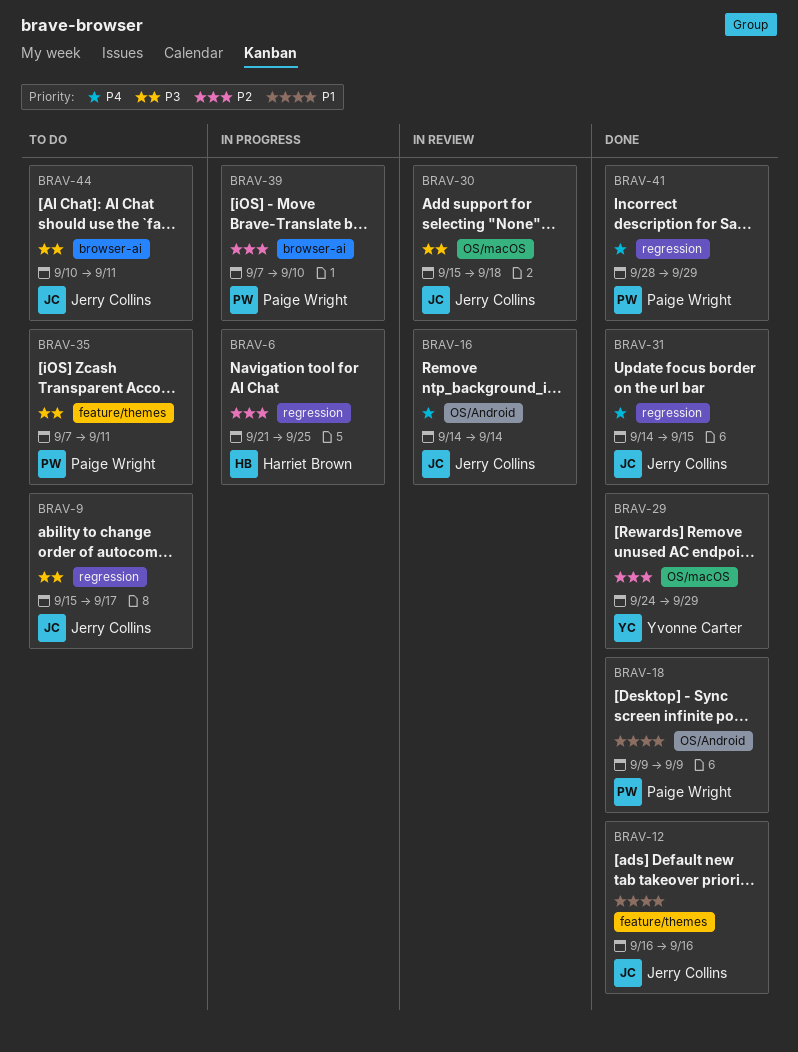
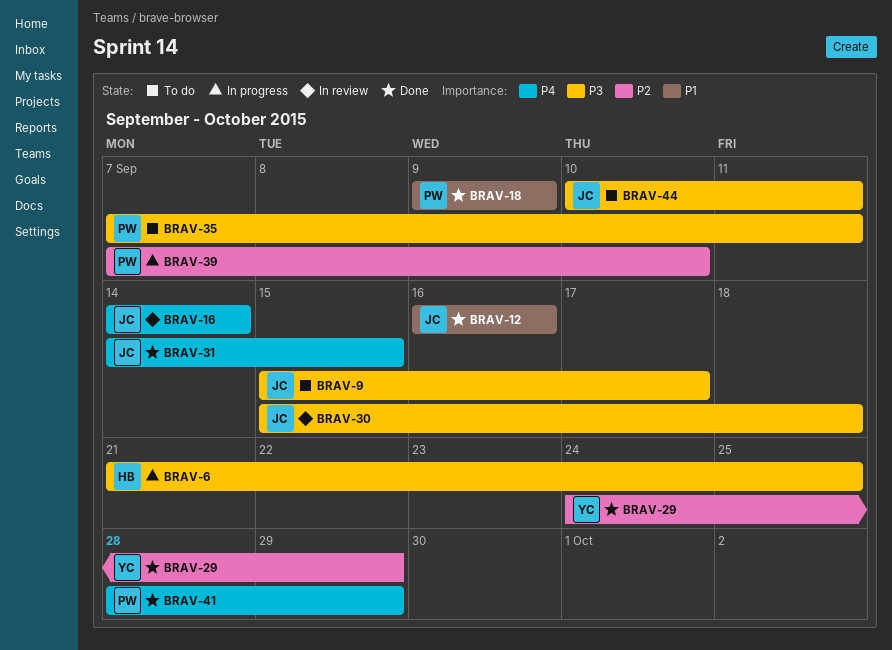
BRAV-6, priority: P2 -> P3

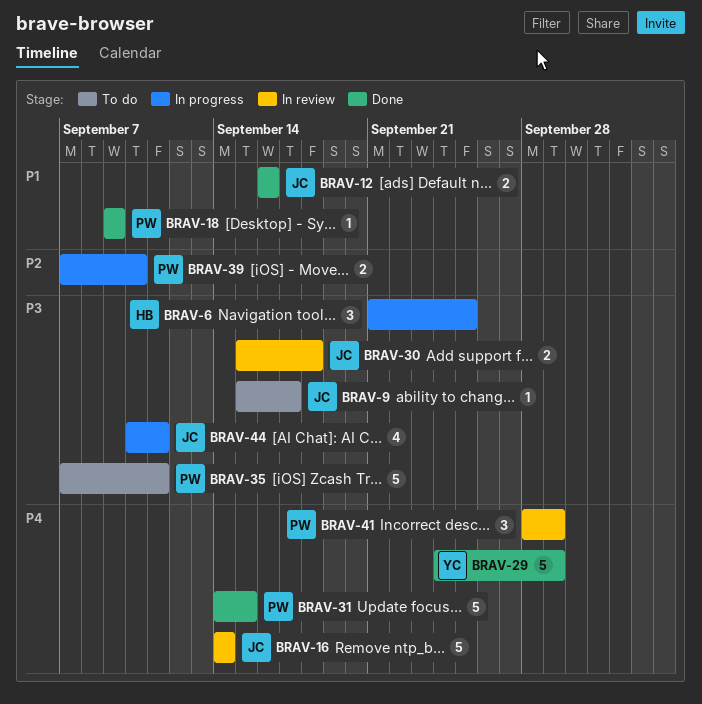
BRAV-29, priority: P2 -> P4
BRAV-31, owner: JC -> PW
BRAV-41, status: Done -> In review
BRAV-44, status: To do -> In progress

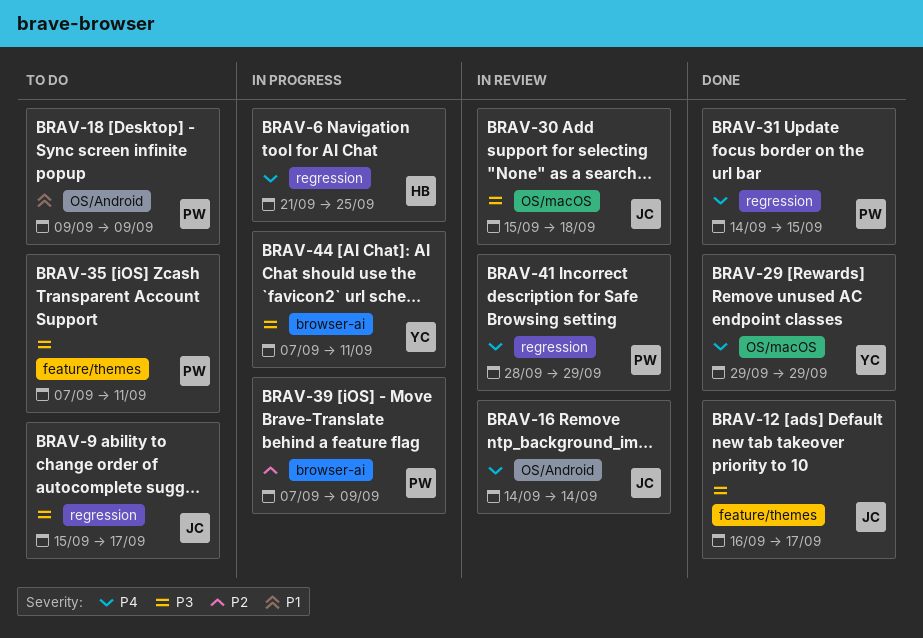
BRAV-6, priority: P3 -> P4
BRAV-12, priority: P1 -> P3
BRAV-12, due: Sep 16 -> Sep 17
BRAV-18, status: Done -> To do
BRAV-29, start: Sep 24 -> Sep 29
BRAV-39, due: Sep 10 -> Sep 9
BRAV-44, owner: JC -> YC
BRAV-44, start: Sep 10 -> Sep 7

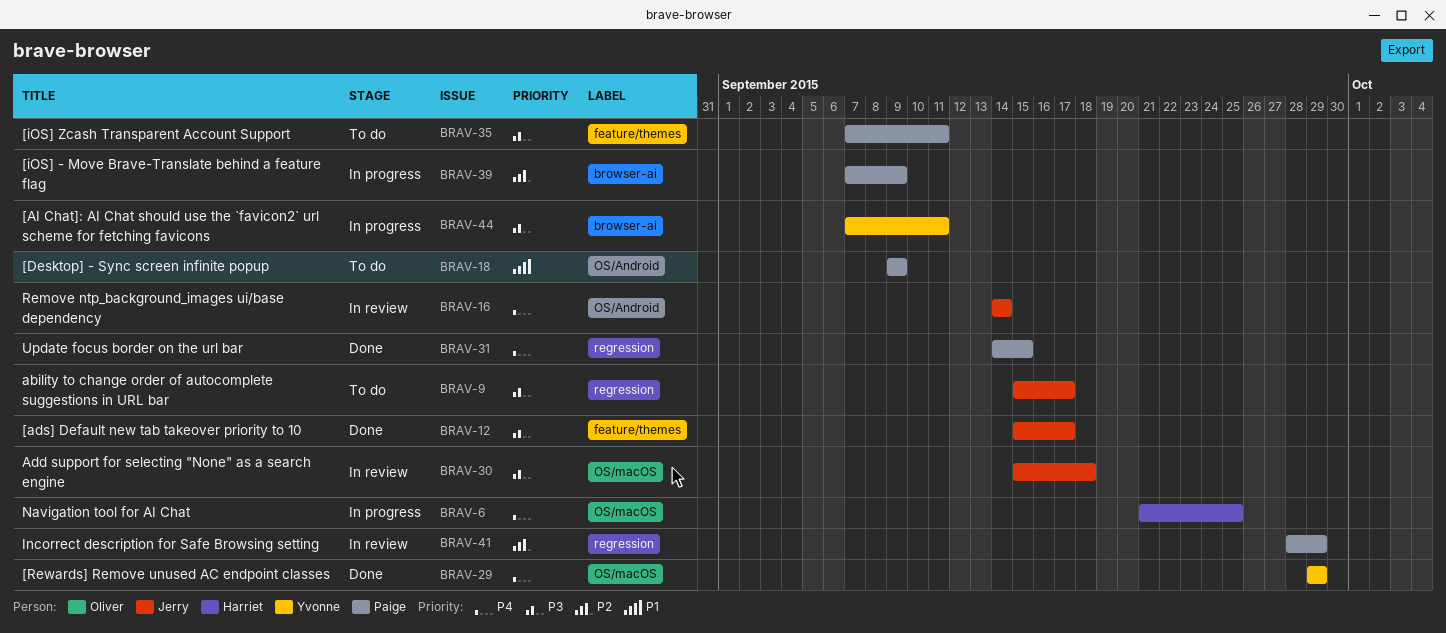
BRAV-6, label: regression -> OS/macOS
BRAV-12, start: Sep 16 -> Sep 15
BRAV-41, priority: P4 -> P2

